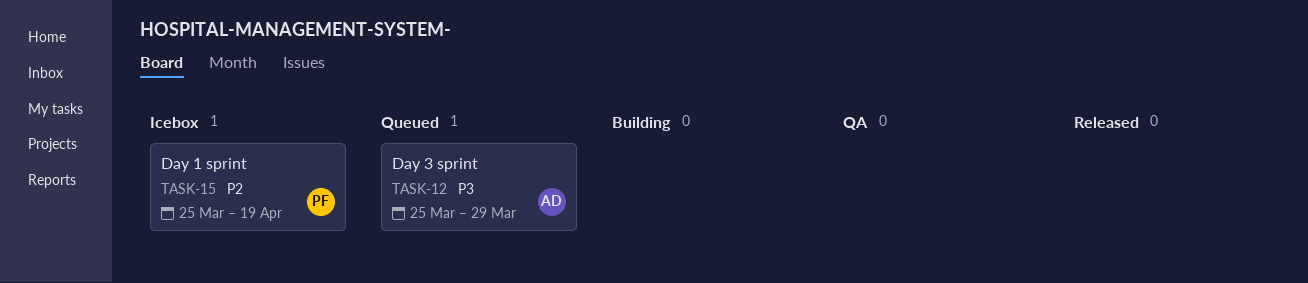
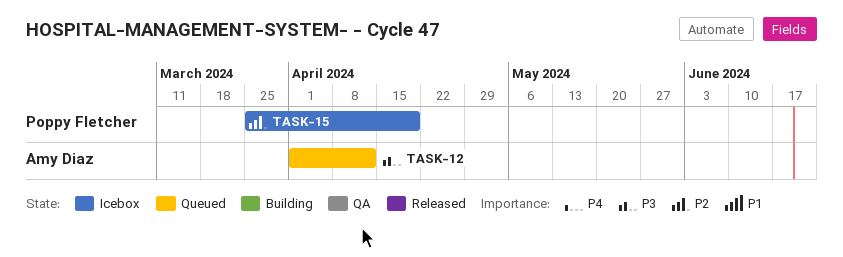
TASK-12, start: Mar 25 -> Apr 1
TASK-12, due: Mar 29 -> Apr 12

